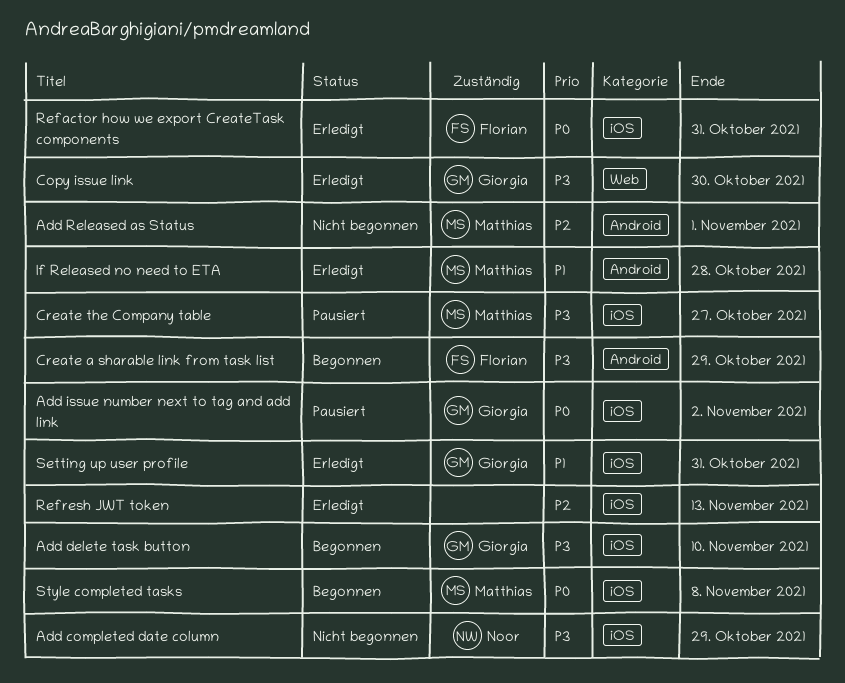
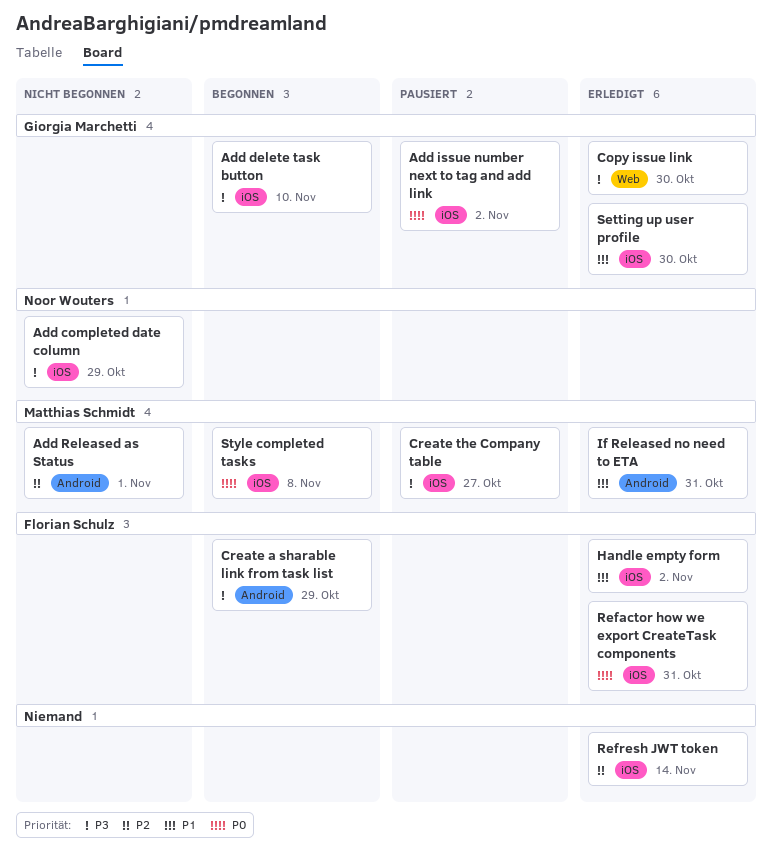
Handle empty form: none -> present
If Released no need to ETA, due: Oct 28 -> Oct 31
Refresh JWT token, due: Nov 13 -> Nov 14
Setting up user profile, due: Oct 31 -> Oct 30

